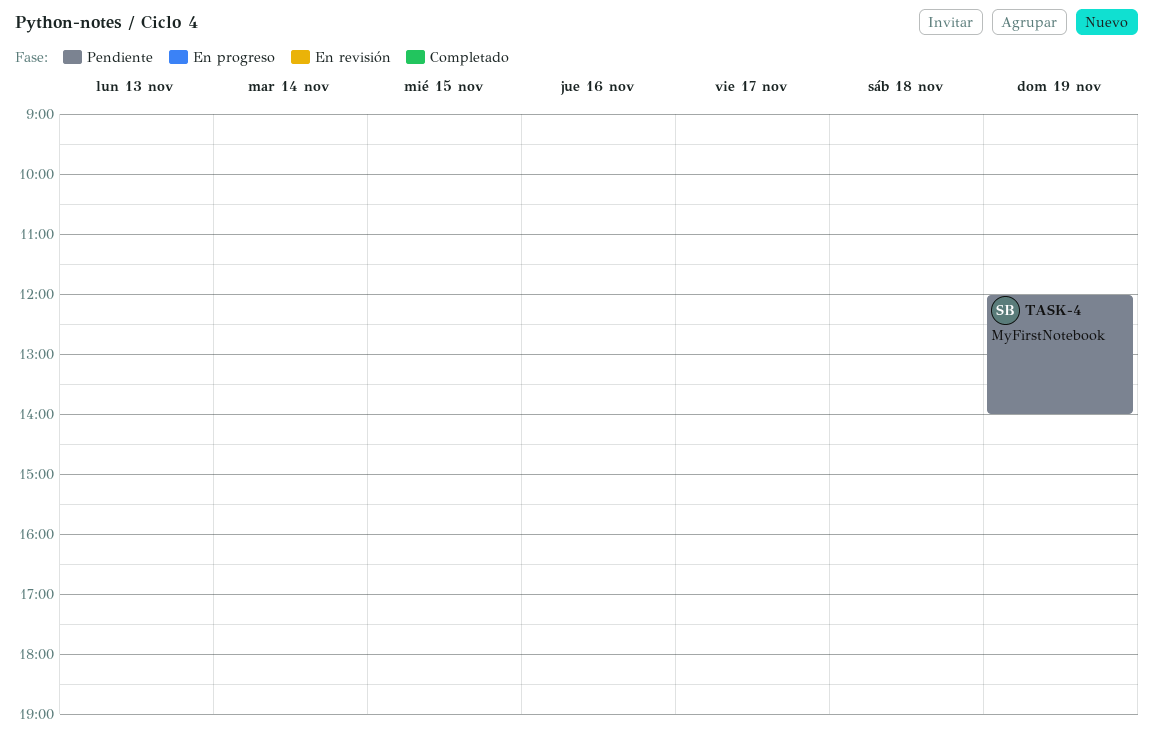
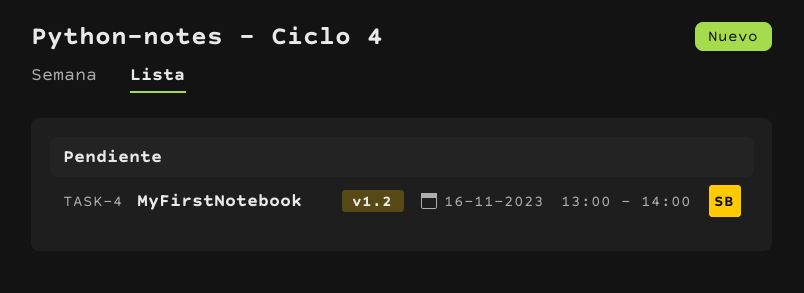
TASK-4, day: Nov 19 -> Nov 16
TASK-4, begins: 12:00 -> 13:00

